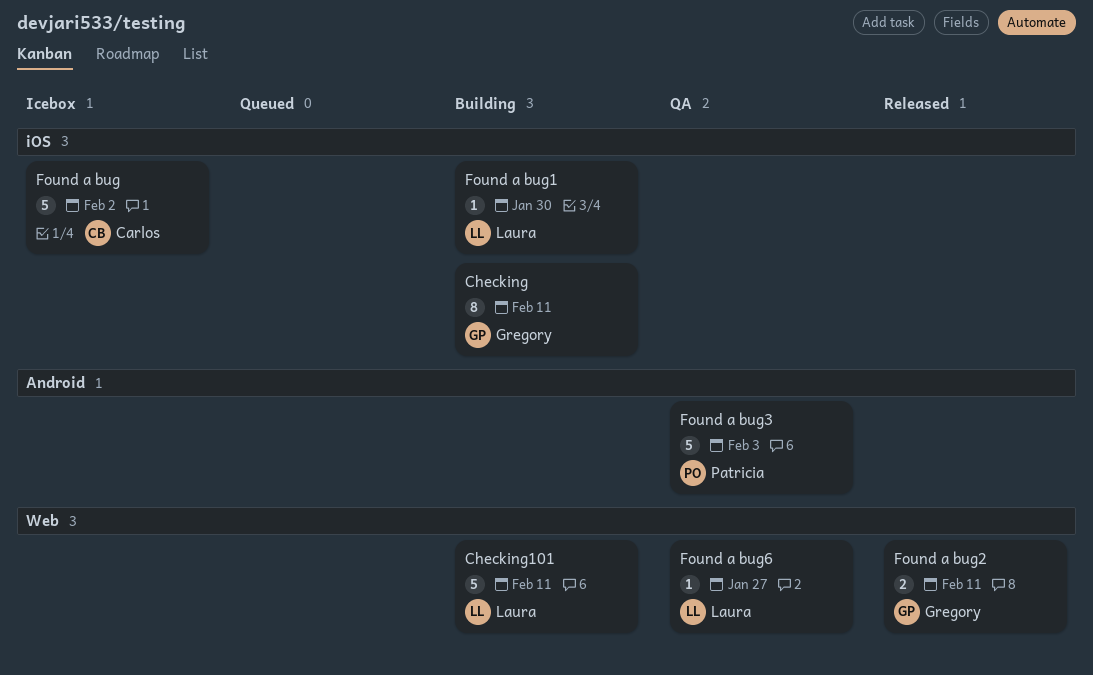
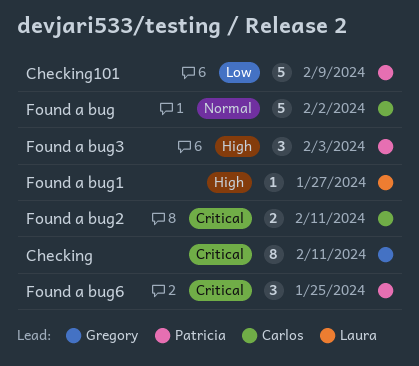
Checking101, owner: Laura -> Patricia
Checking101, due: Feb 11 -> Feb 9
Found a bug1, due: Jan 30 -> Jan 27
Found a bug2, owner: Gregory -> Carlos
Found a bug3, estimate: 5 -> 3
Found a bug6, owner: Laura -> Patricia
Found a bug6, estimate: 1 -> 3
Found a bug6, due: Jan 27 -> Jan 25

